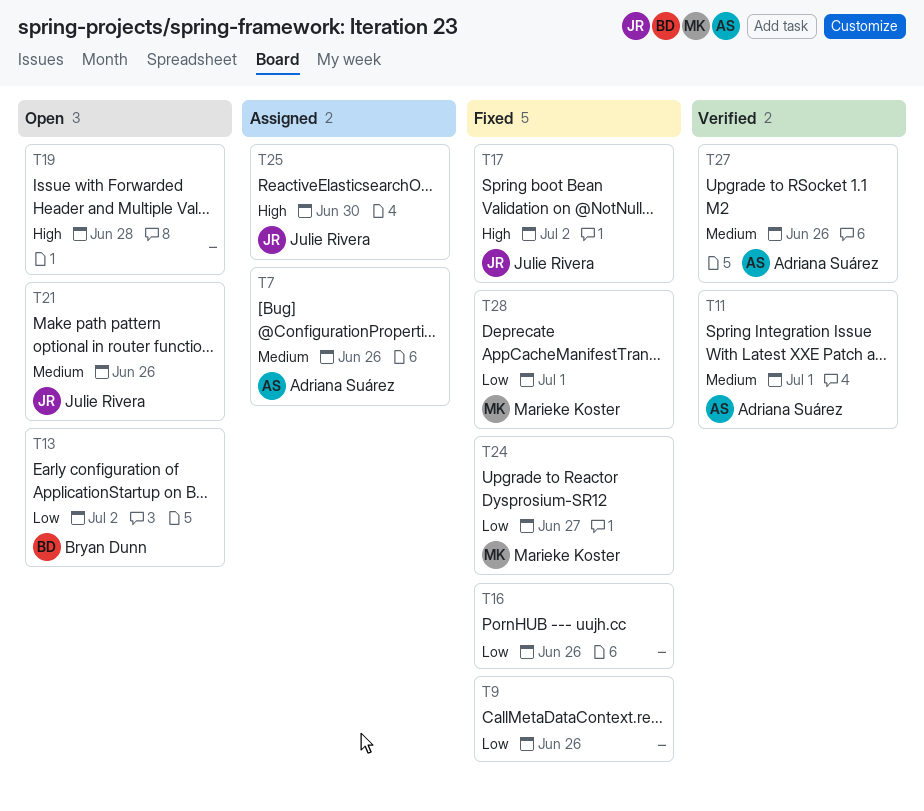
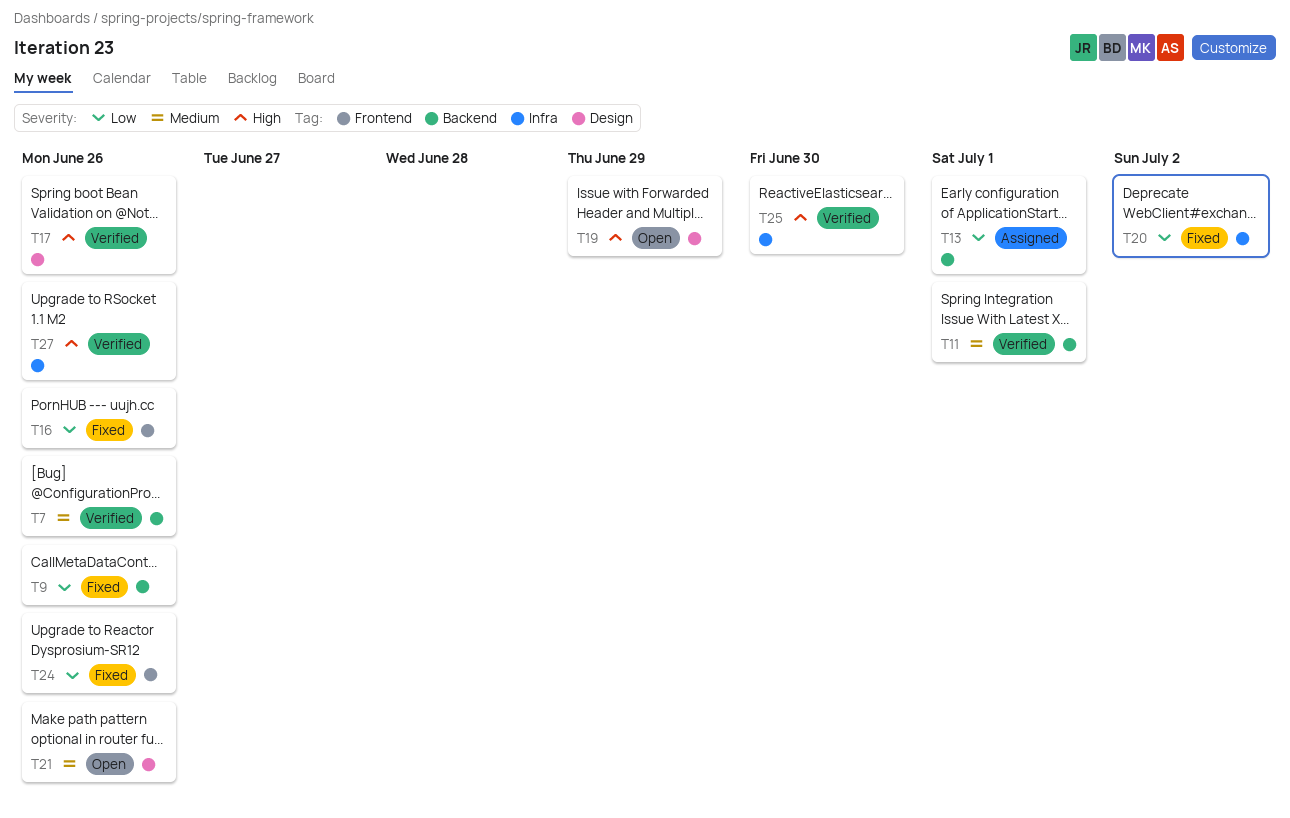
T7, status: Assigned -> Verified
T13, status: Open -> Assigned
T13, due: Jul 2 -> Jul 1
T17, status: Fixed -> Verified
T17, due: Jul 2 -> Jun 26
T19, due: Jun 28 -> Jun 29
T20: none -> present
T24, due: Jun 27 -> Jun 26
T25, status: Assigned -> Verified
T27, priority: Medium -> High
T28: present -> none

